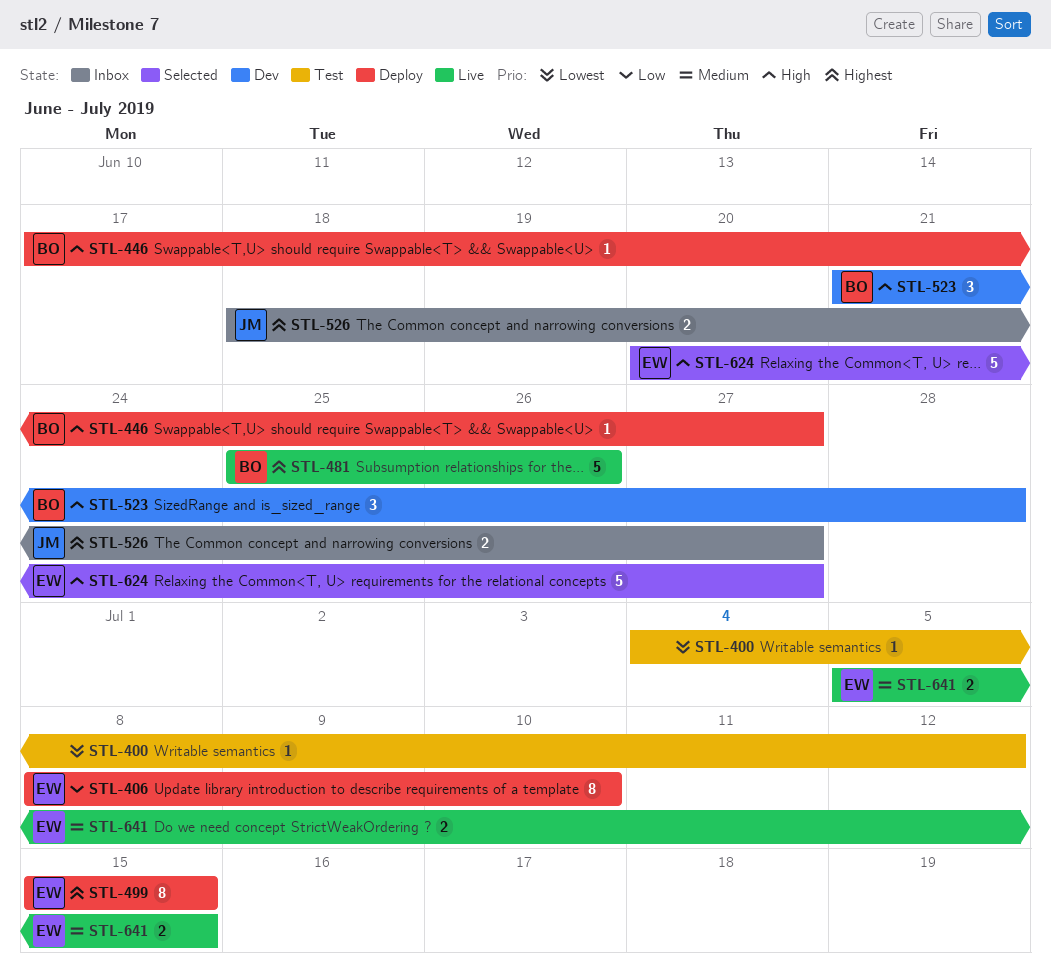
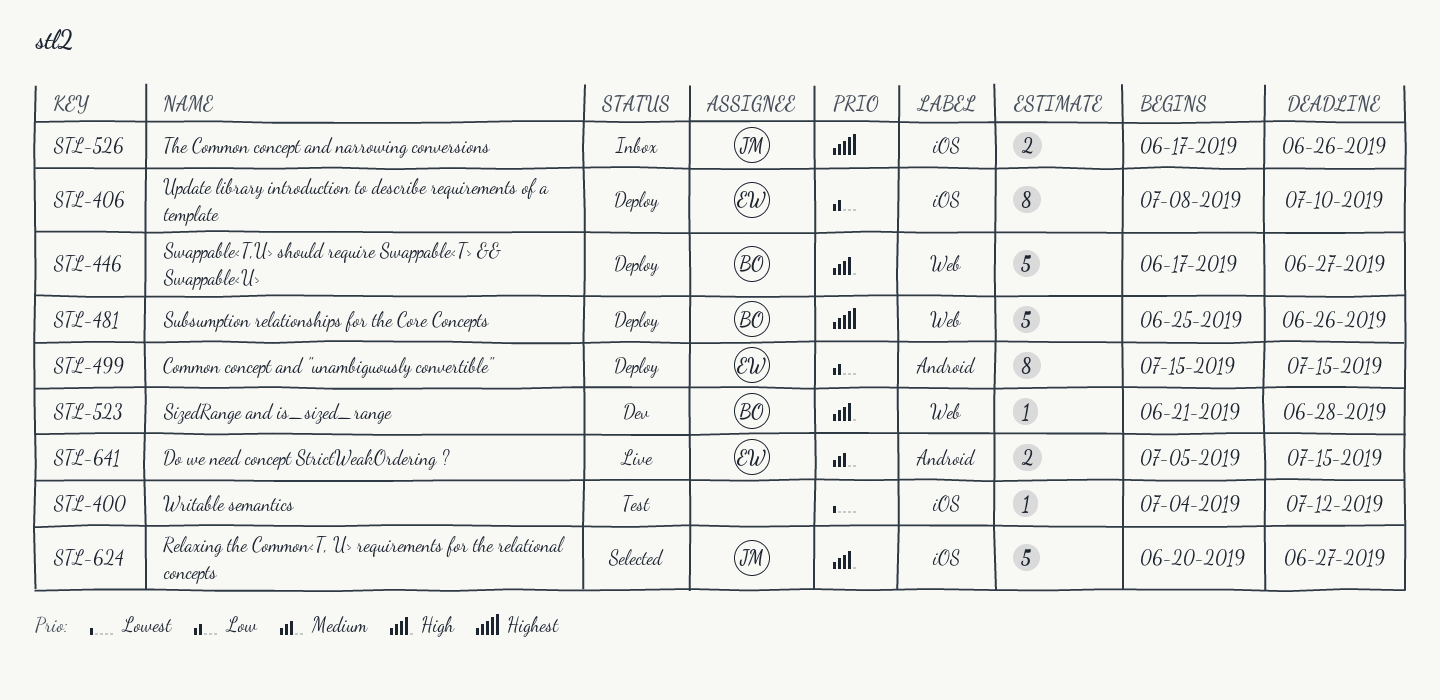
STL-446, estimate: 1 -> 5
STL-481, status: Live -> Deploy
STL-499, priority: Highest -> Low
STL-523, estimate: 3 -> 1
STL-526, start: Jun 18 -> Jun 17
STL-526, due: Jun 27 -> Jun 26
STL-624, owner: EW -> JM

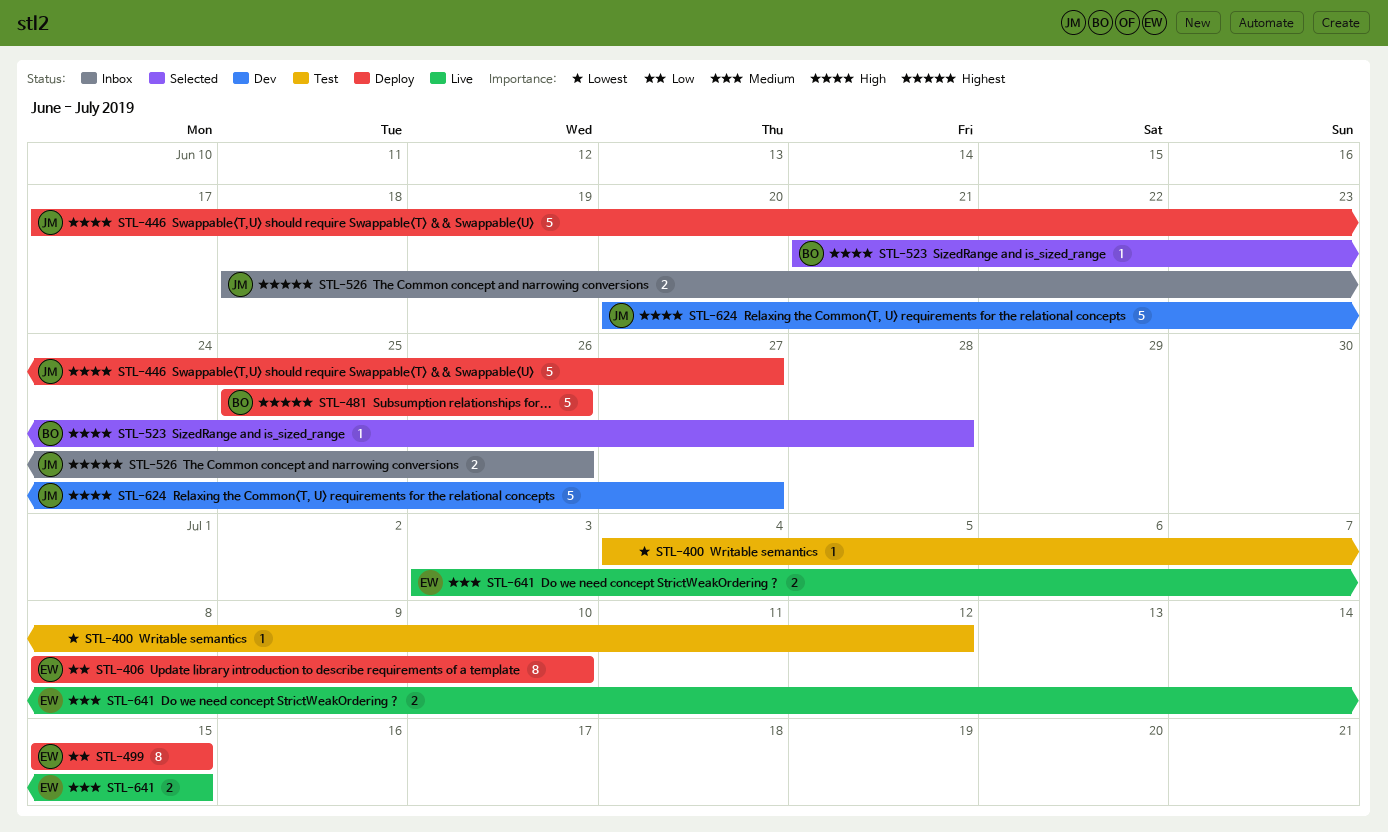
STL-446, owner: BO -> JM
STL-523, status: Dev -> Selected
STL-526, start: Jun 17 -> Jun 18
STL-624, status: Selected -> Dev
STL-641, start: Jul 5 -> Jul 3

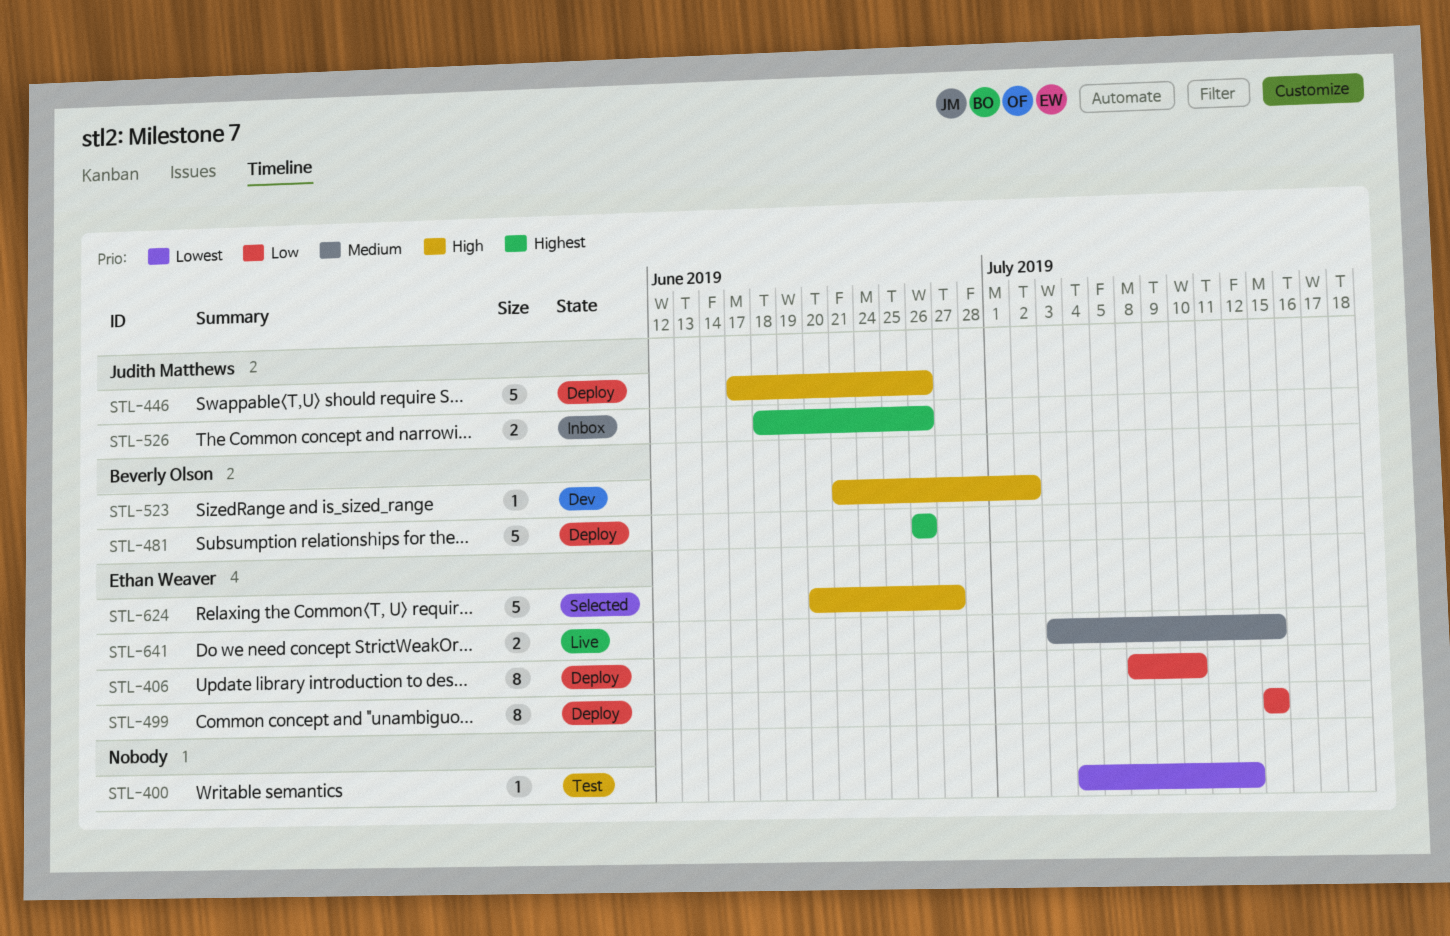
STL-446, due: Jun 27 -> Jun 26
STL-481, start: Jun 25 -> Jun 26
STL-523, status: Selected -> Dev
STL-523, due: Jun 28 -> Jul 2
STL-624, status: Dev -> Selected
STL-624, owner: Judith Matthews -> Ethan Weaver

